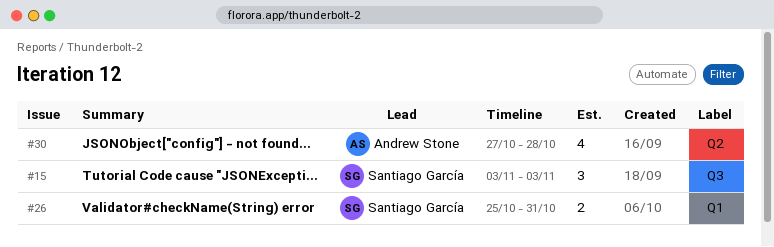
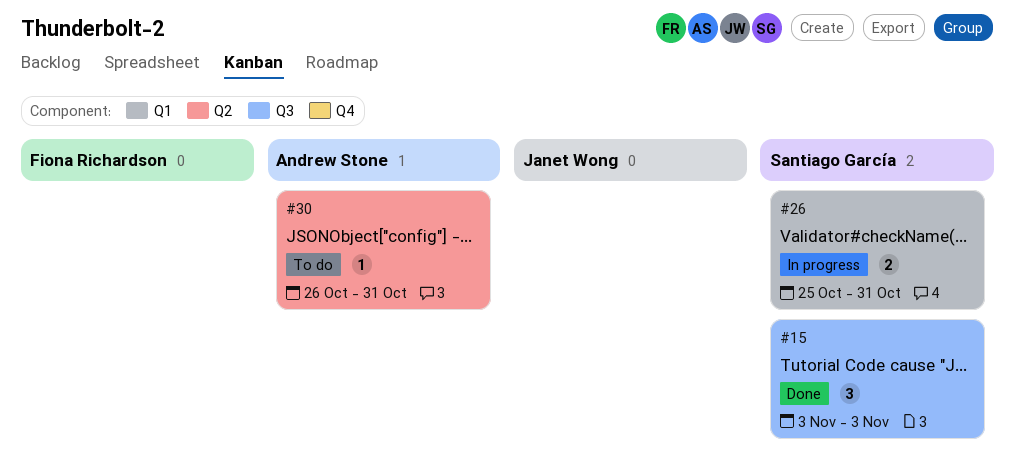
#30, estimate: 4 -> 1
#30, start: Oct 27 -> Oct 26
#30, due: Oct 28 -> Oct 31

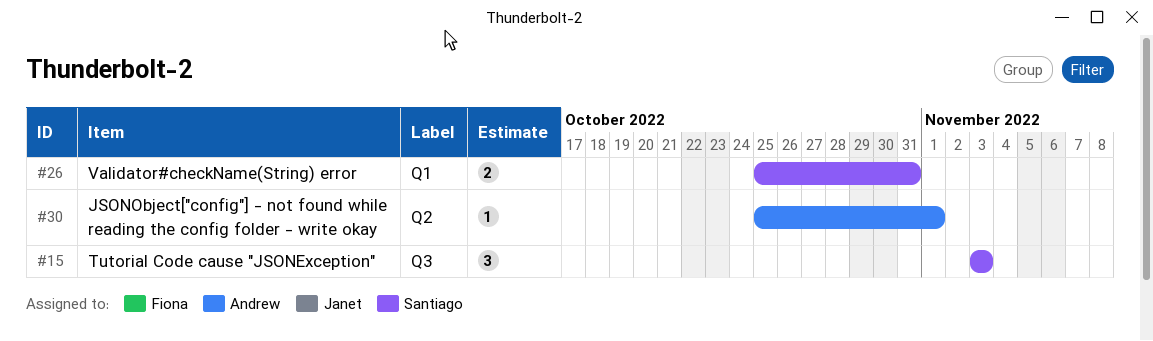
#30, start: Oct 26 -> Oct 25
#30, due: Oct 31 -> Nov 1

